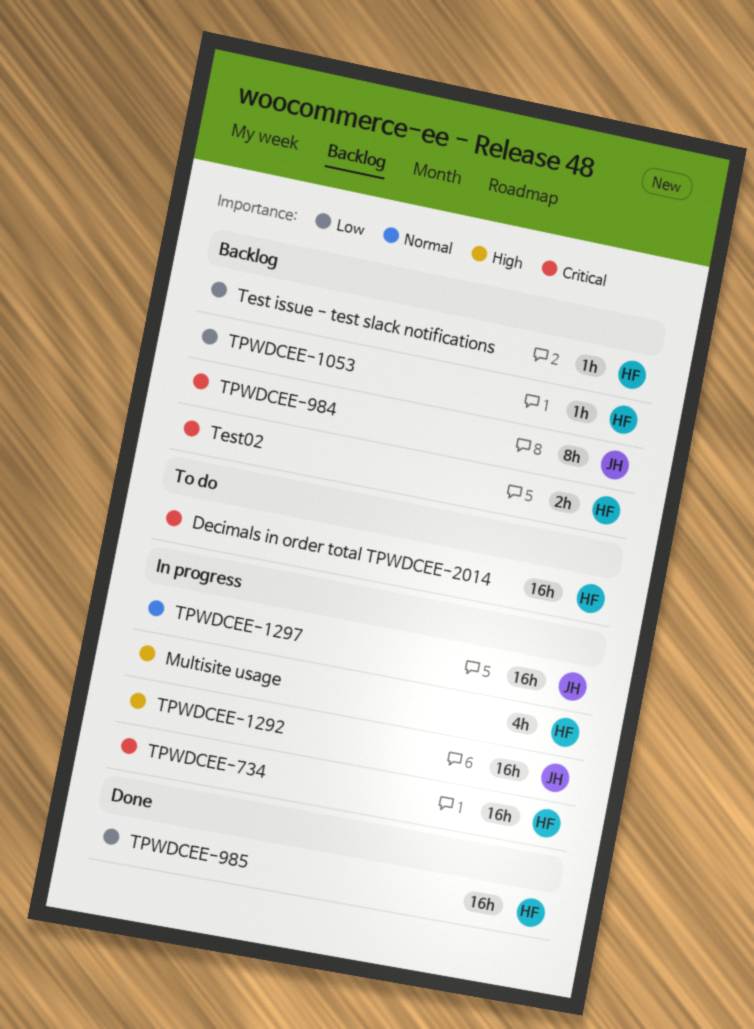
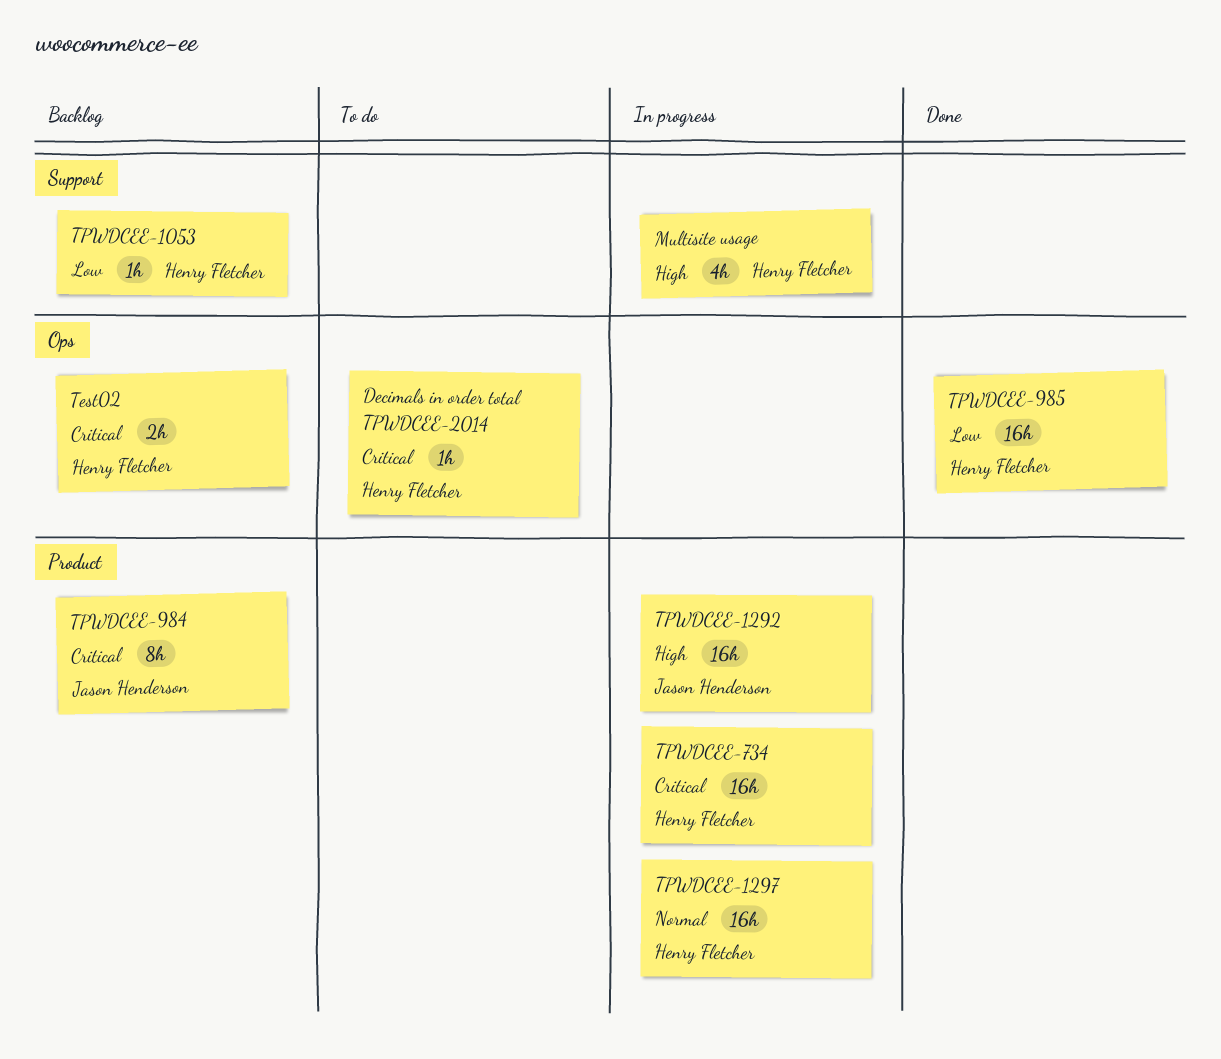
Decimals in order total TPWDCEE-2014, estimate: 16h -> 1h
Test issue - test slack notifications: present -> none
TPWDCEE-1297, owner: Jason Henderson -> Henry Fletcher

